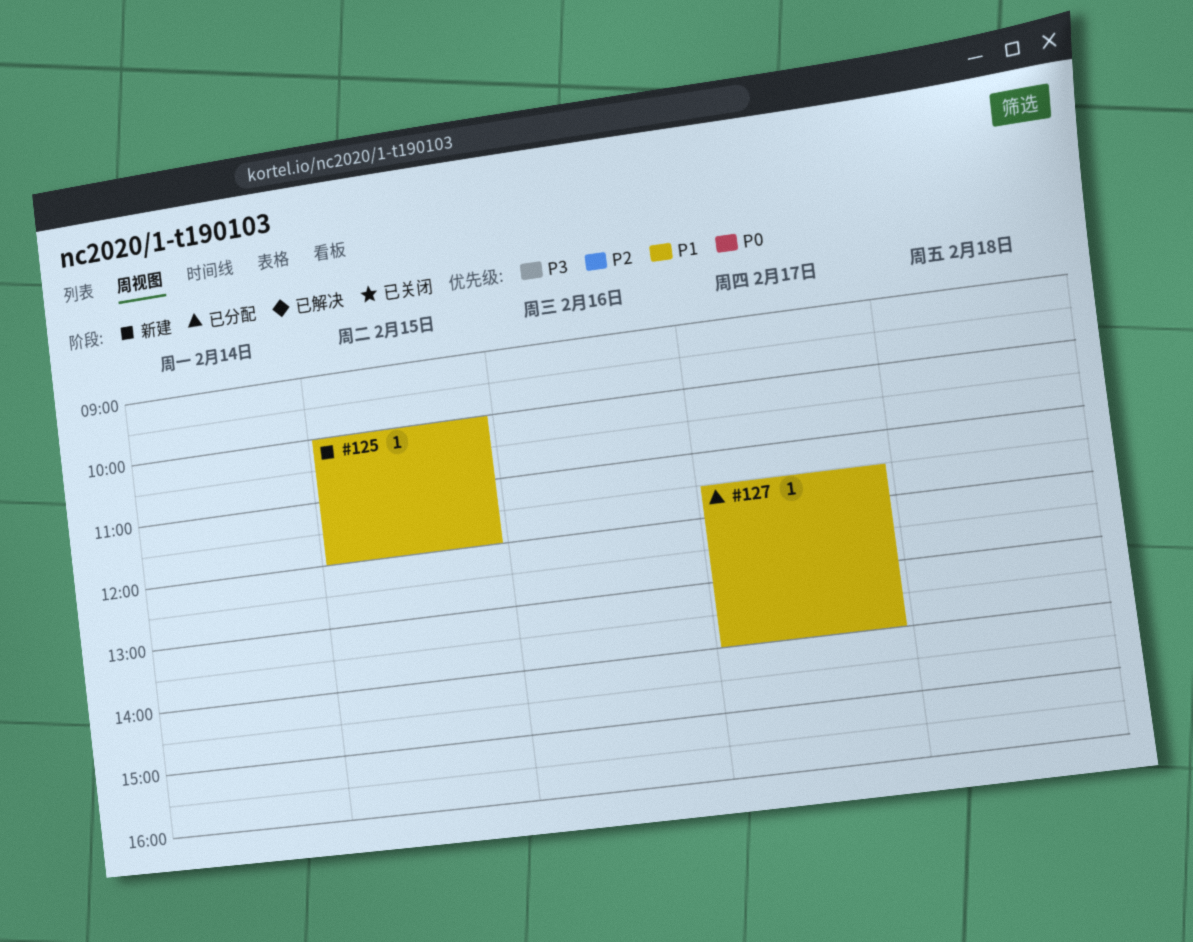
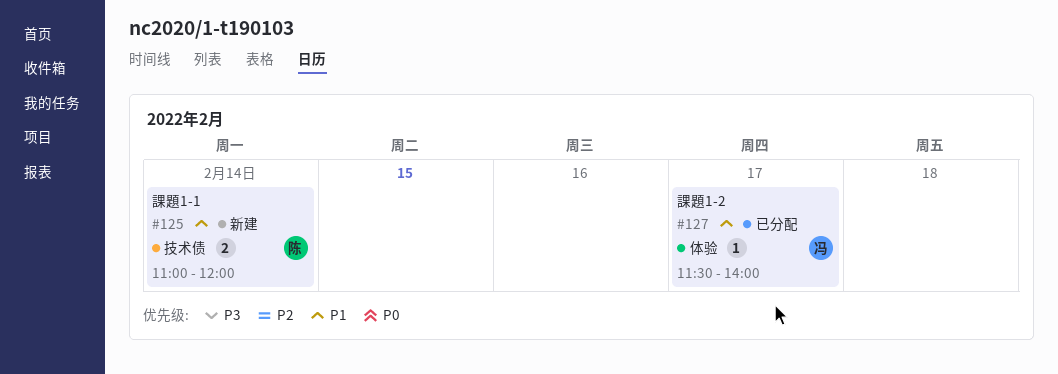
#125, estimate: 1 -> 2
#125, day: Feb 15 -> Feb 14
#125, begins: 10:00 -> 11:00

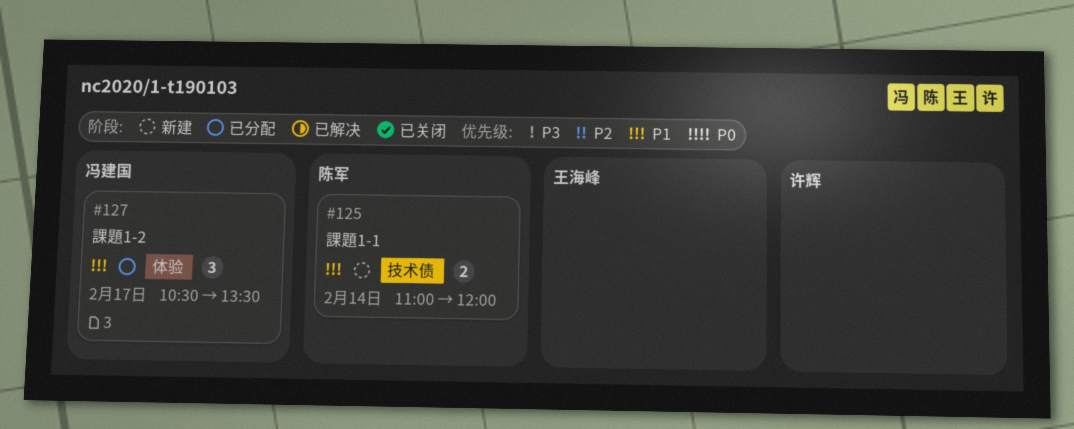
#127, estimate: 1 -> 3
#127, begins: 11:30 -> 10:30
#127, ends: 14:00 -> 13:30

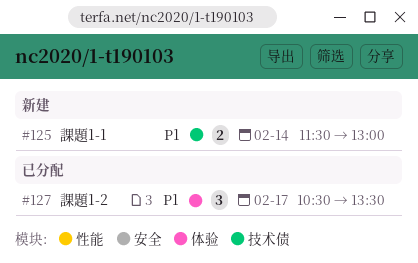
#125, begins: 11:00 -> 11:30
#125, ends: 12:00 -> 13:00

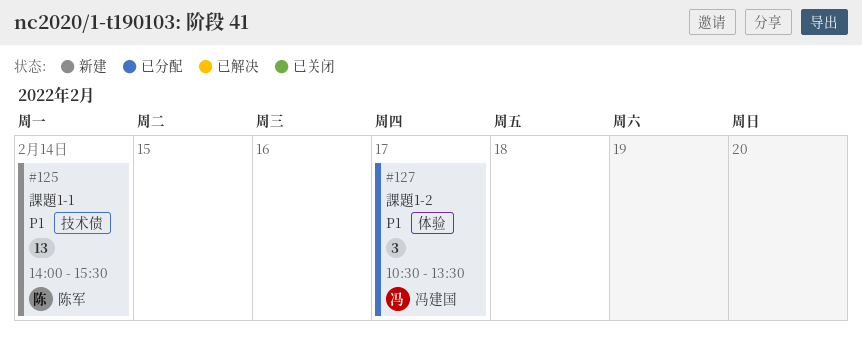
#125, estimate: 2 -> 13
#125, begins: 11:30 -> 14:00
#125, ends: 13:00 -> 15:30

